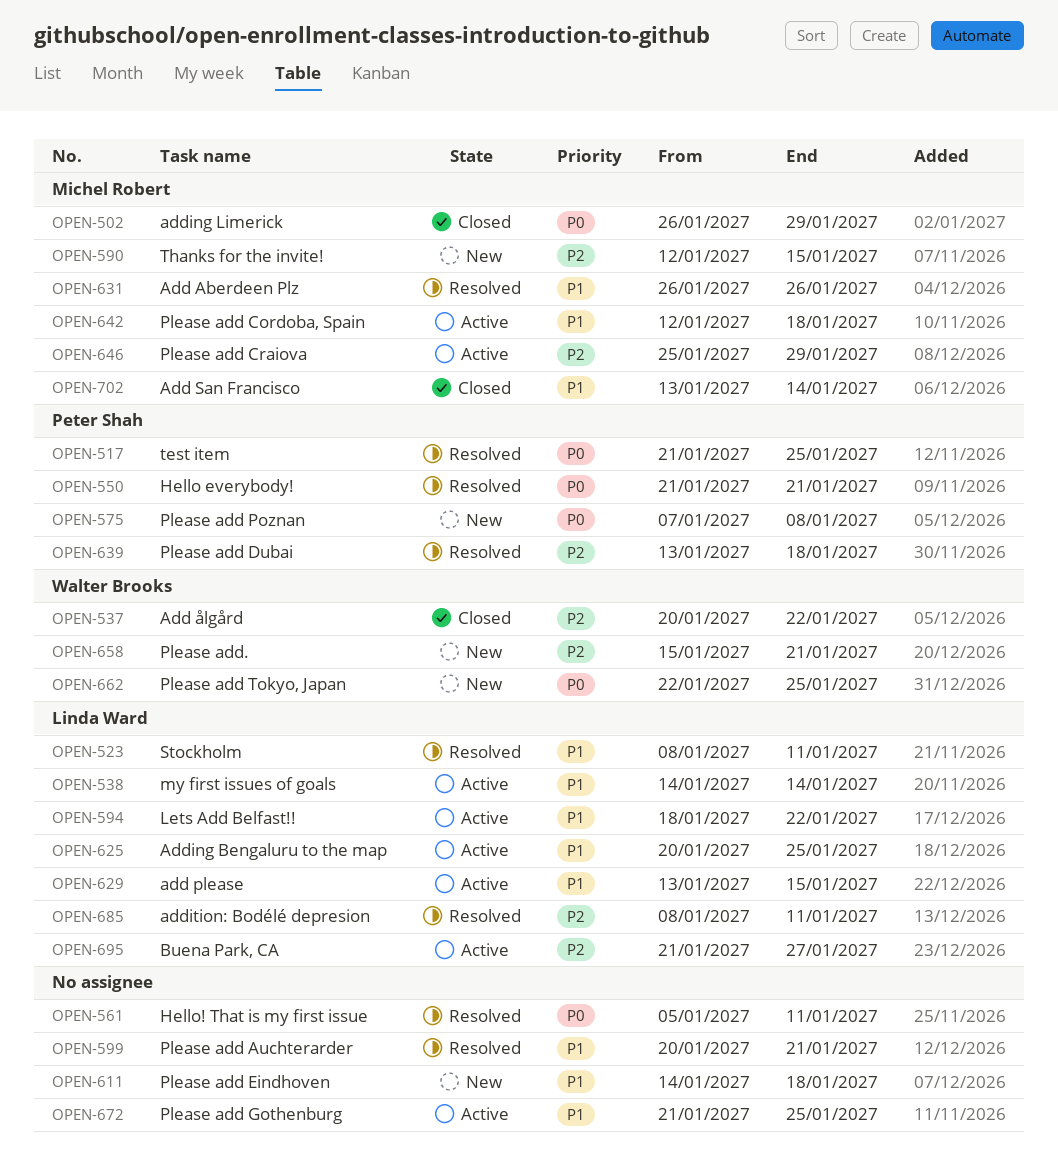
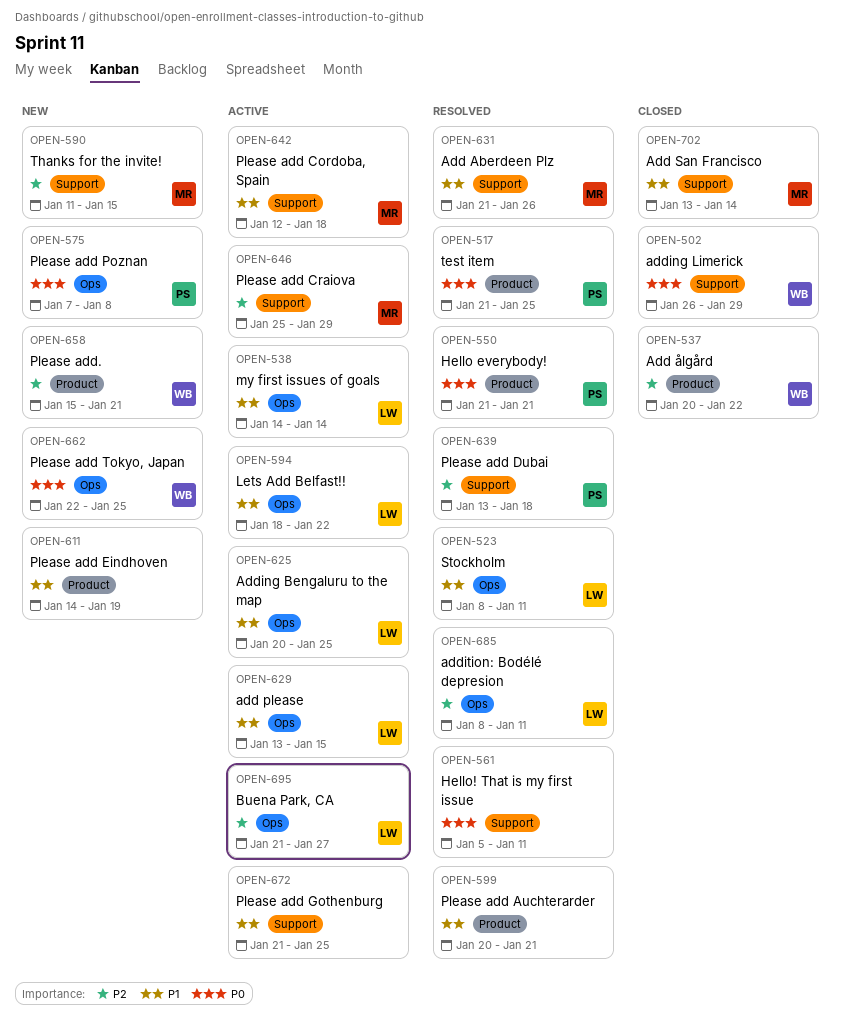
OPEN-502, owner: Michel Robert -> Walter Brooks
OPEN-590, start: Jan 12 -> Jan 11
OPEN-611, due: Jan 18 -> Jan 19
OPEN-631, start: Jan 26 -> Jan 21

